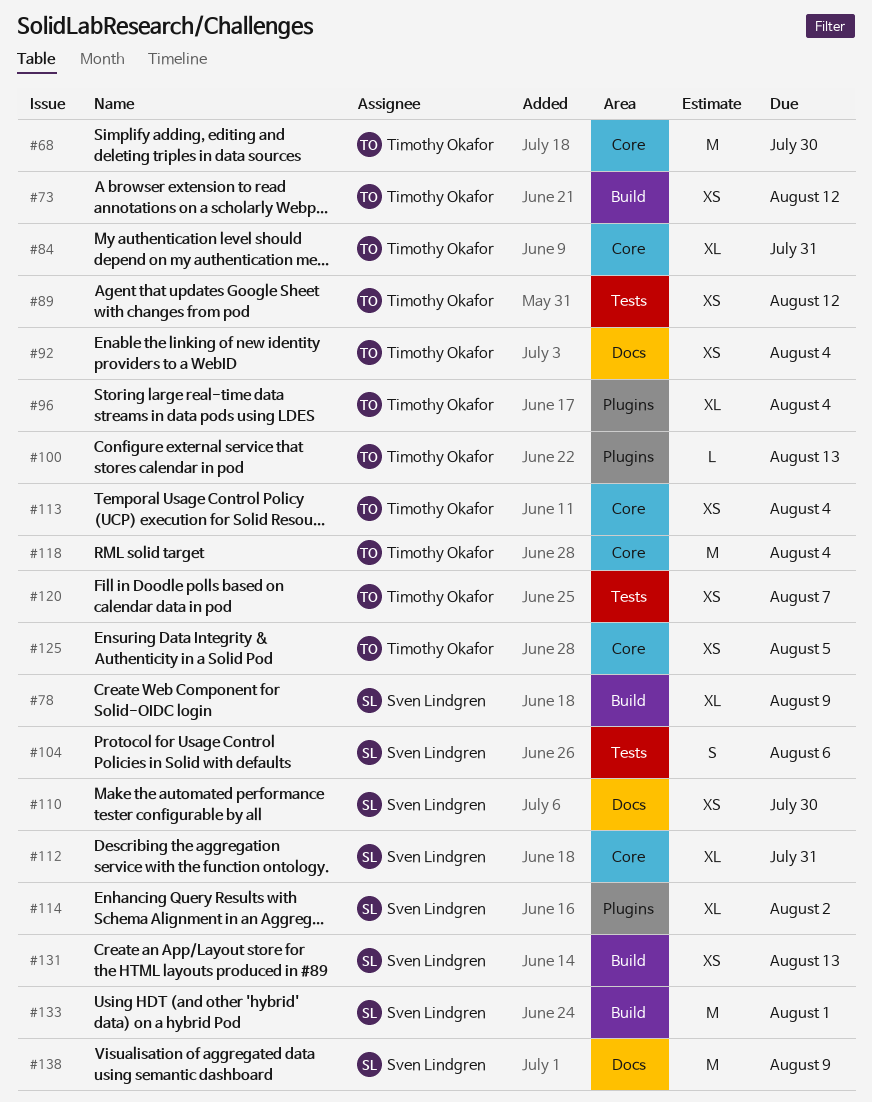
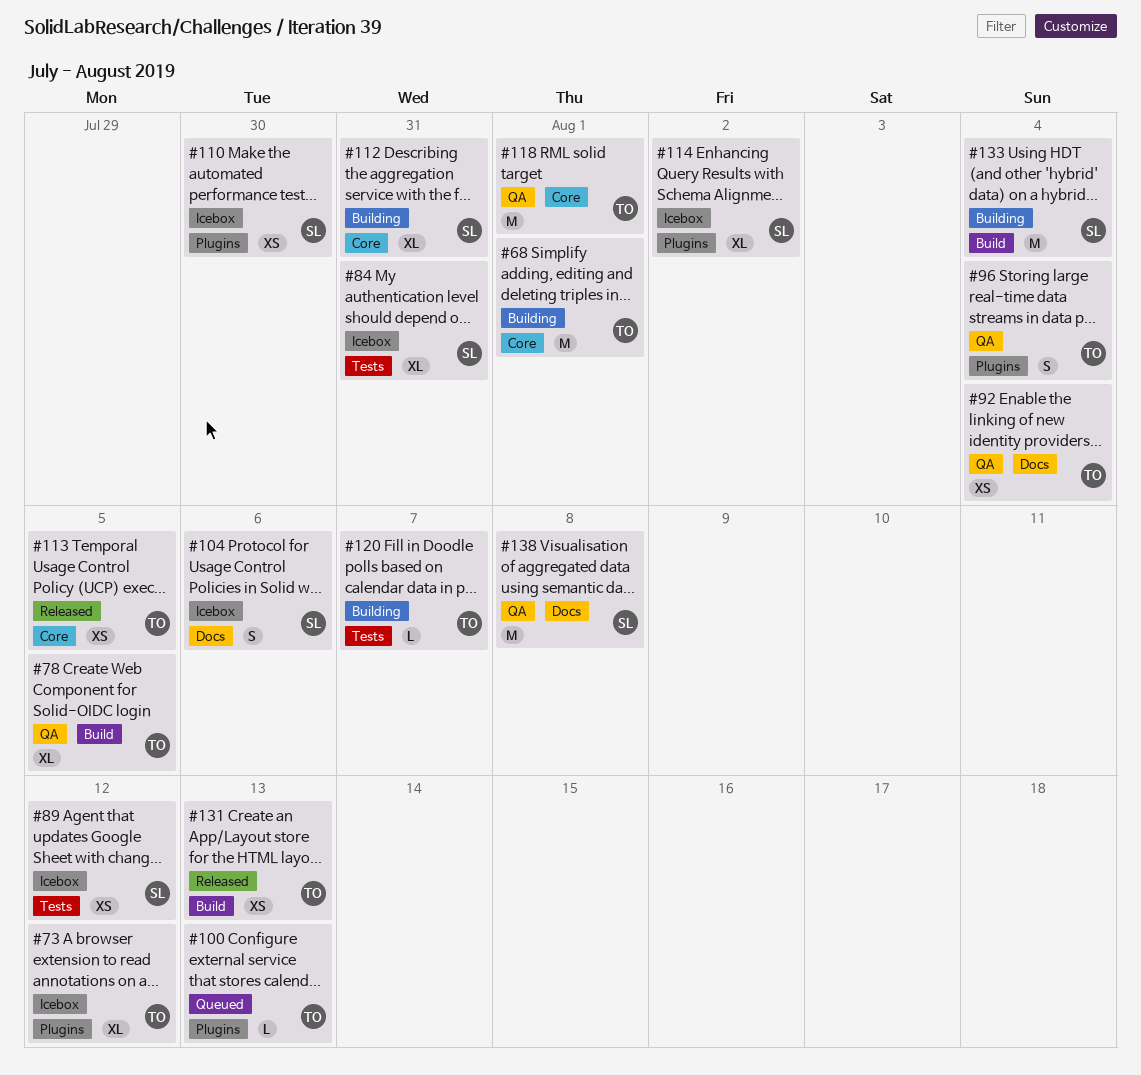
#68, due: Jul 30 -> Aug 1
#73, label: Build -> Plugins
#73, estimate: XS -> XL
#78, owner: Sven Lindgren -> Timothy Okafor
#78, due: Aug 9 -> Aug 5
#84, owner: Timothy Okafor -> Sven Lindgren
#84, label: Core -> Tests
#89, owner: Timothy Okafor -> Sven Lindgren
#96, estimate: XL -> S
#104, label: Tests -> Docs
#110, label: Docs -> Plugins
#113, due: Aug 4 -> Aug 5
#118, due: Aug 4 -> Aug 1
#120, estimate: XS -> L
#125: present -> none
#131, owner: Sven Lindgren -> Timothy Okafor
#133, due: Aug 1 -> Aug 4
#138, due: Aug 9 -> Aug 8

